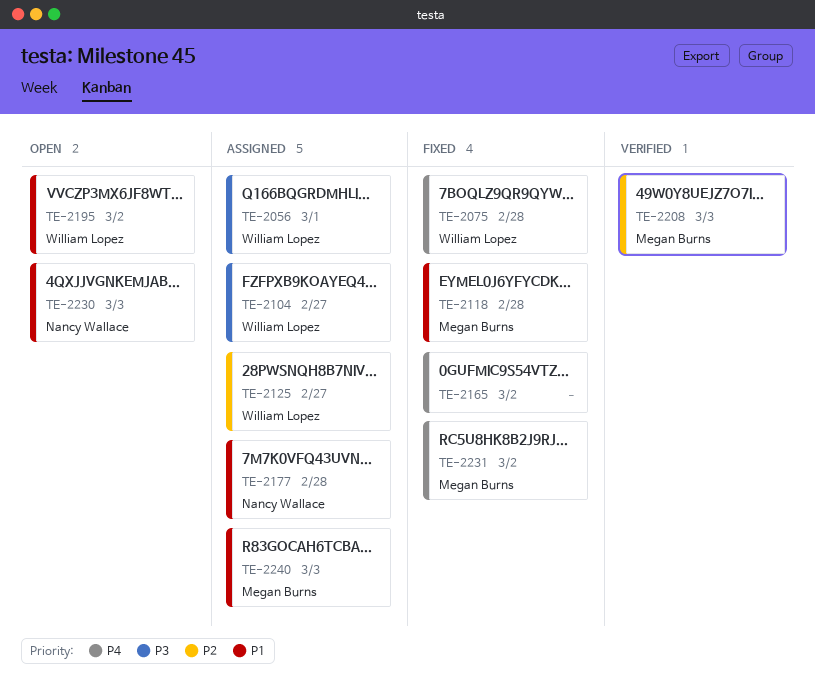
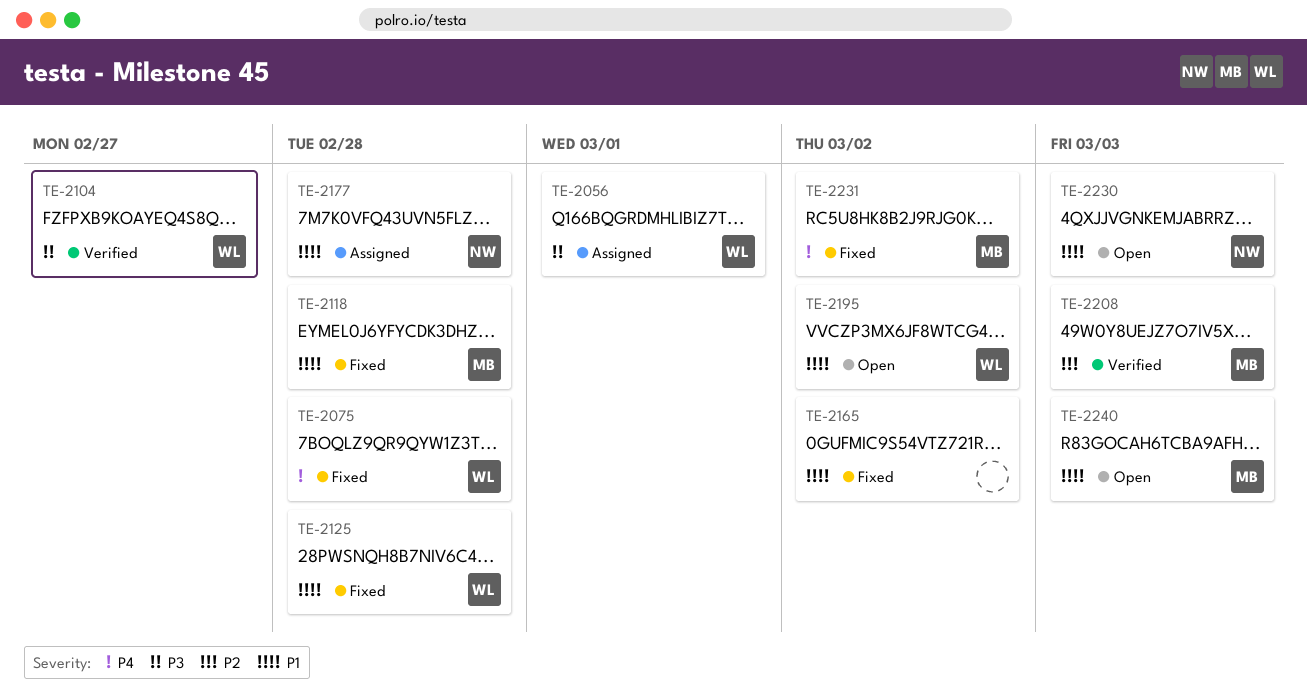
TE-2104, status: Assigned -> Verified
TE-2125, status: Assigned -> Fixed
TE-2125, priority: P2 -> P1
TE-2125, due: Feb 27 -> Feb 28
TE-2165, priority: P4 -> P1
TE-2240, status: Assigned -> Open

